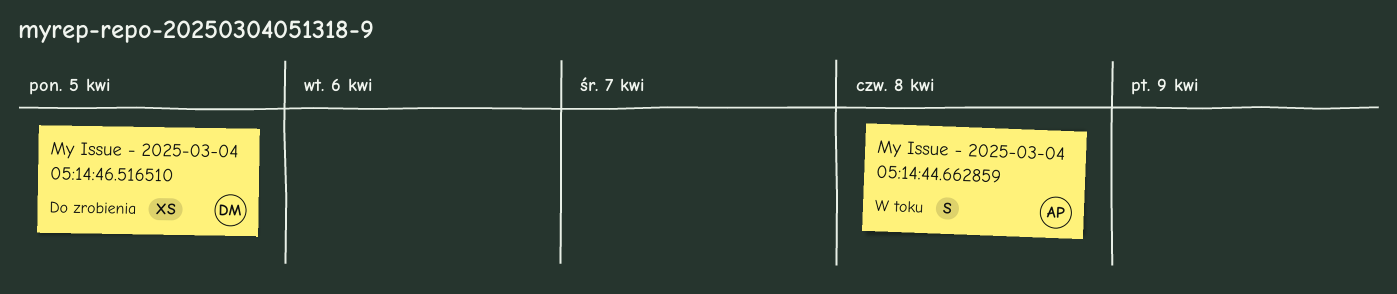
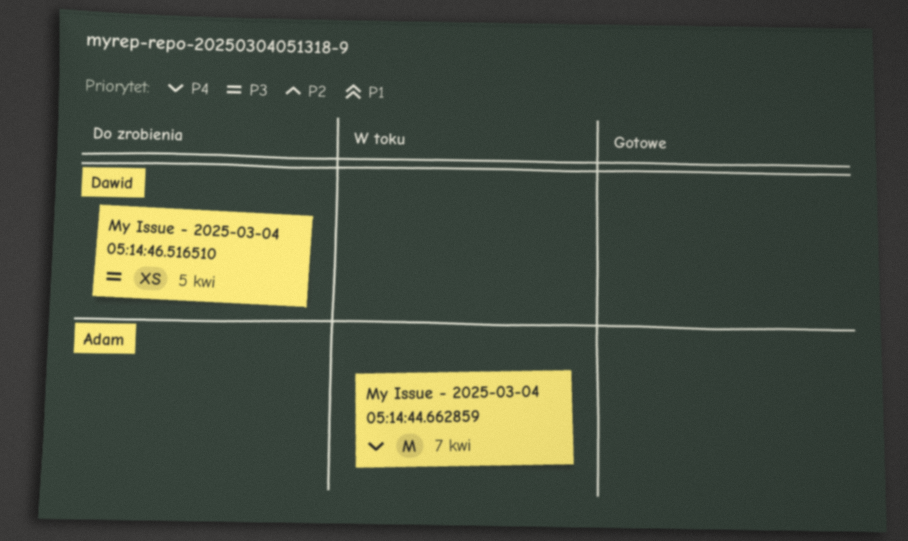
My Issue - 2025-03-04 05:14:44.662859, estimate: S -> M
My Issue - 2025-03-04 05:14:44.662859, due: Apr 8 -> Apr 7

